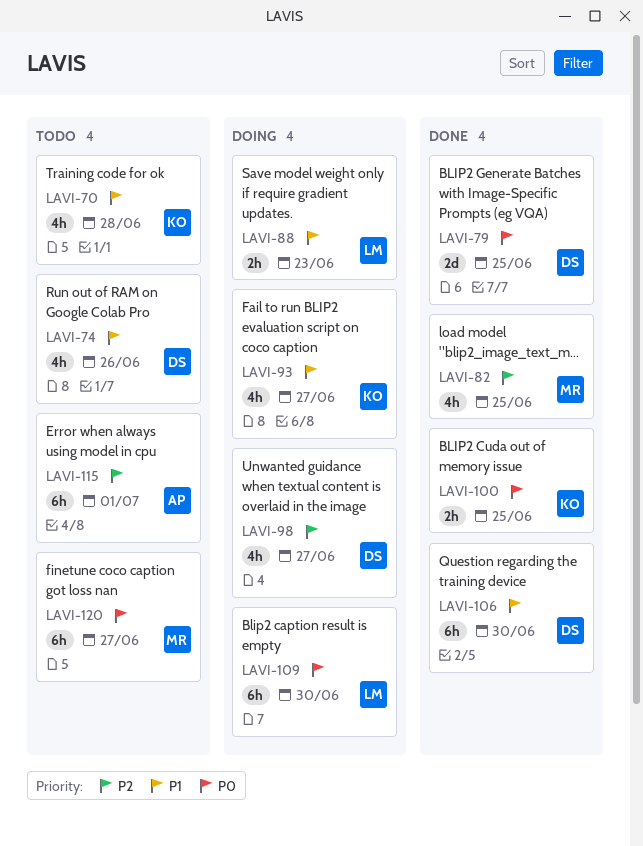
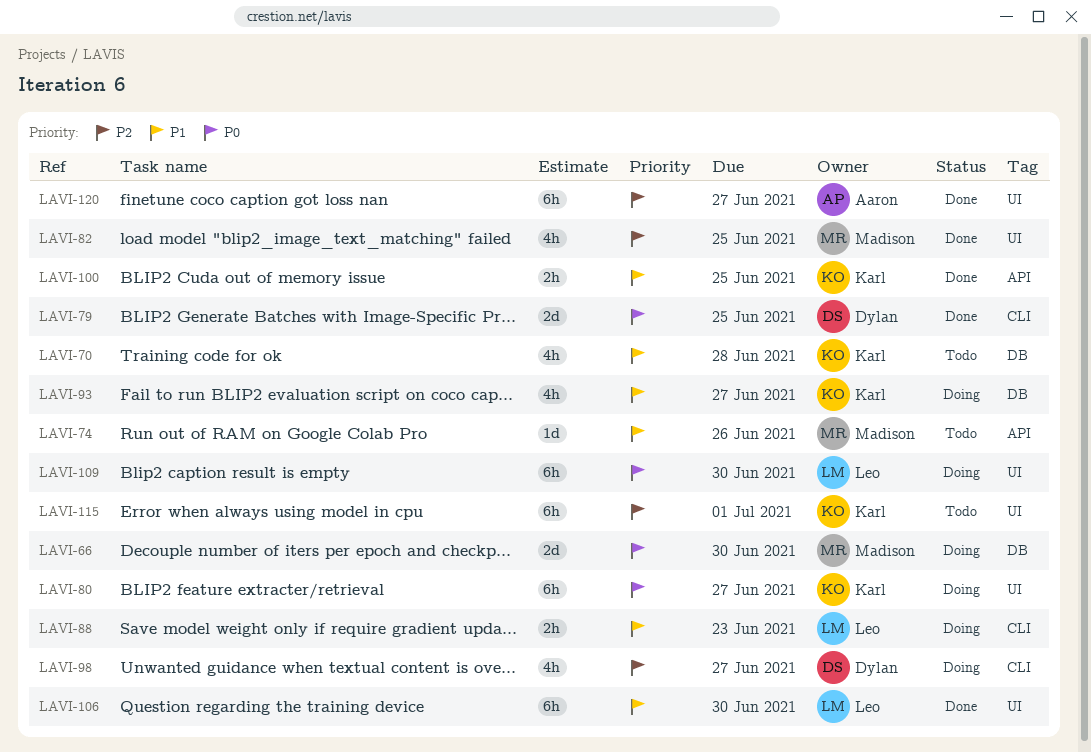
LAVI-66: none -> present
LAVI-74, owner: Dylan -> Madison
LAVI-74, estimate: 4h -> 1d
LAVI-80: none -> present
LAVI-100, priority: P0 -> P1
LAVI-106, owner: Dylan -> Leo
LAVI-115, owner: Aaron -> Karl
LAVI-120, status: Todo -> Done
LAVI-120, owner: Madison -> Aaron
LAVI-120, priority: P0 -> P2

